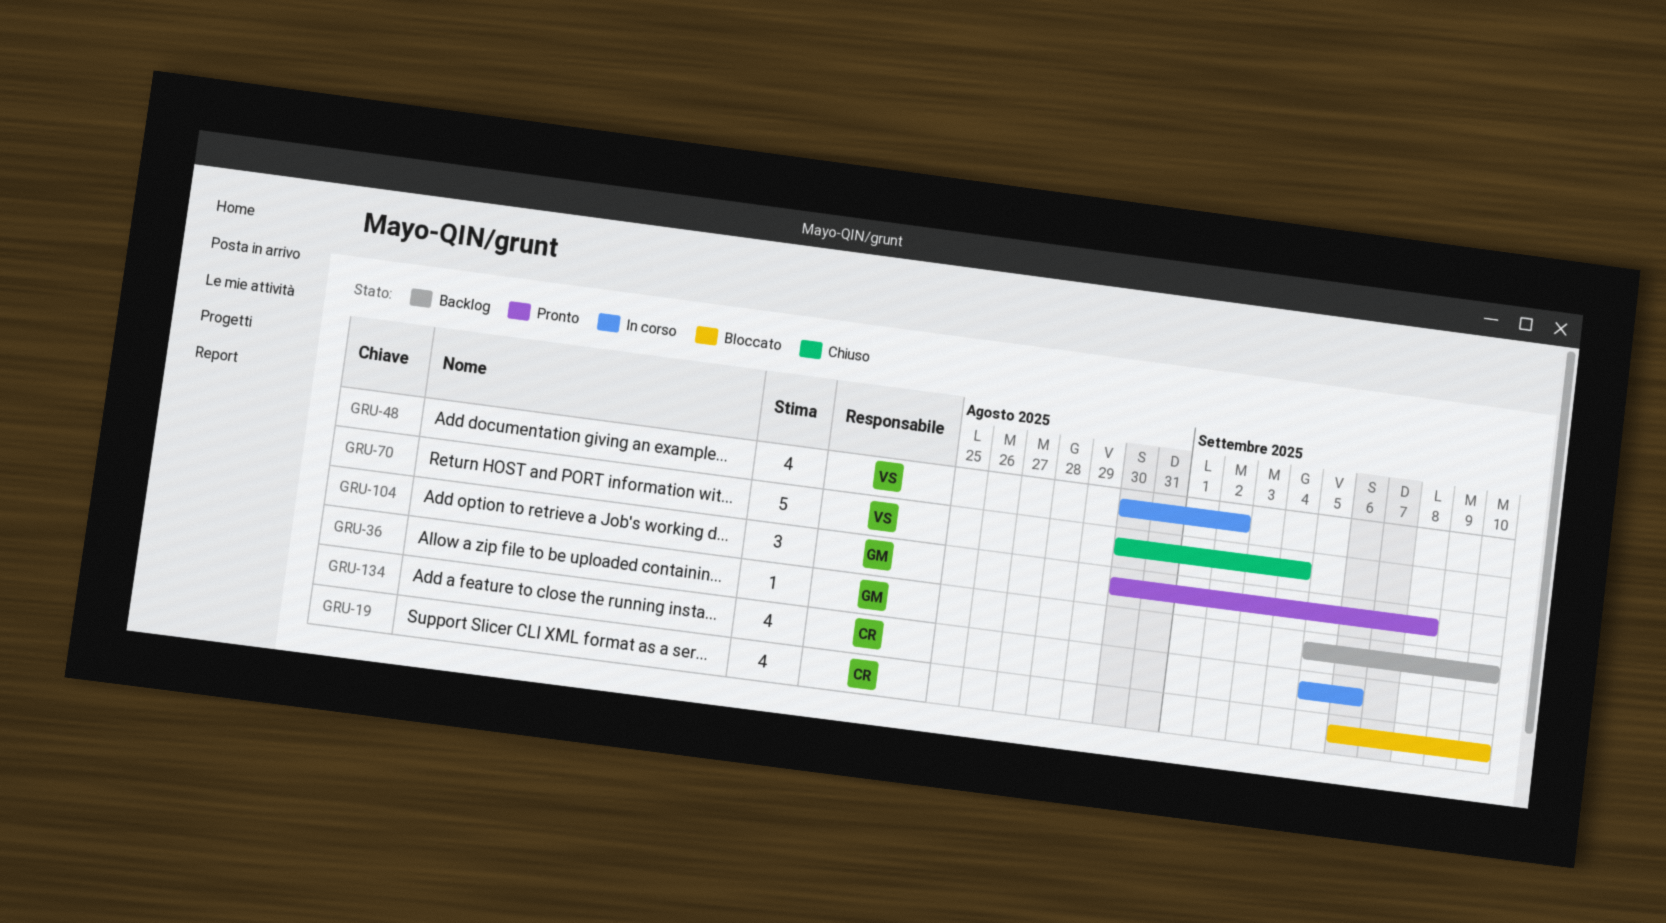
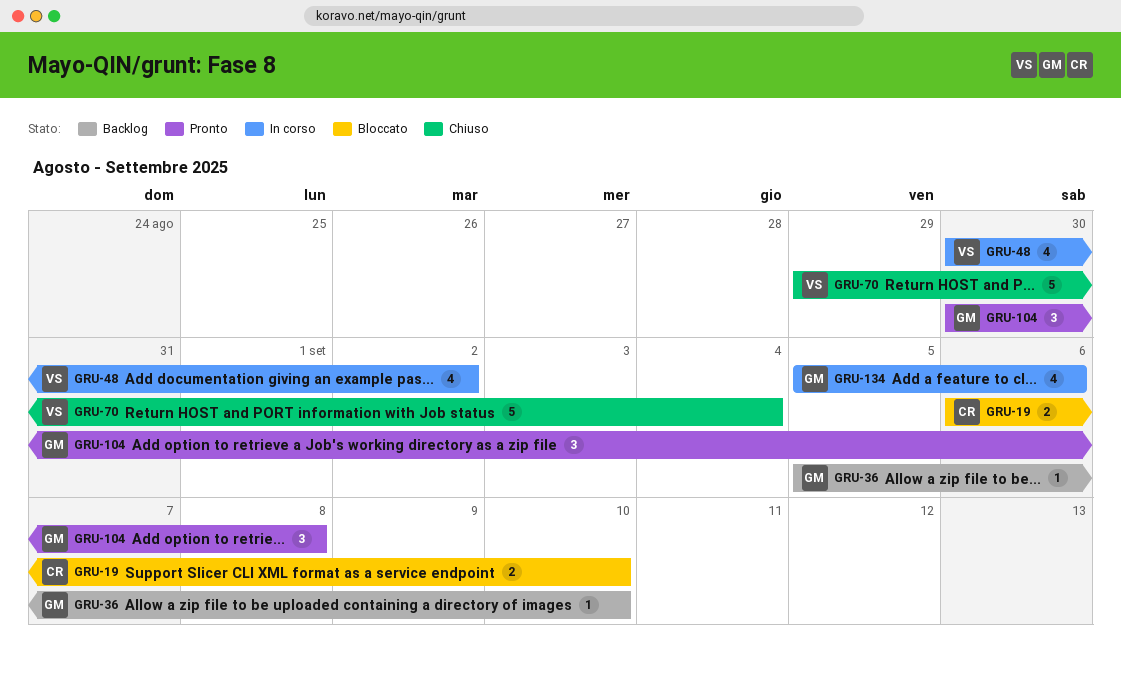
GRU-19, estimate: 4 -> 2
GRU-70, start: Aug 30 -> Aug 29
GRU-134, owner: CR -> GM

